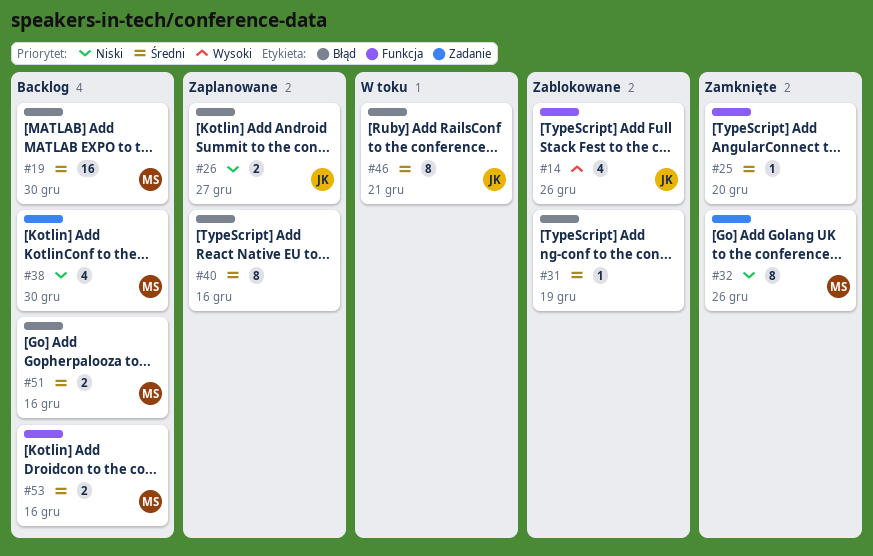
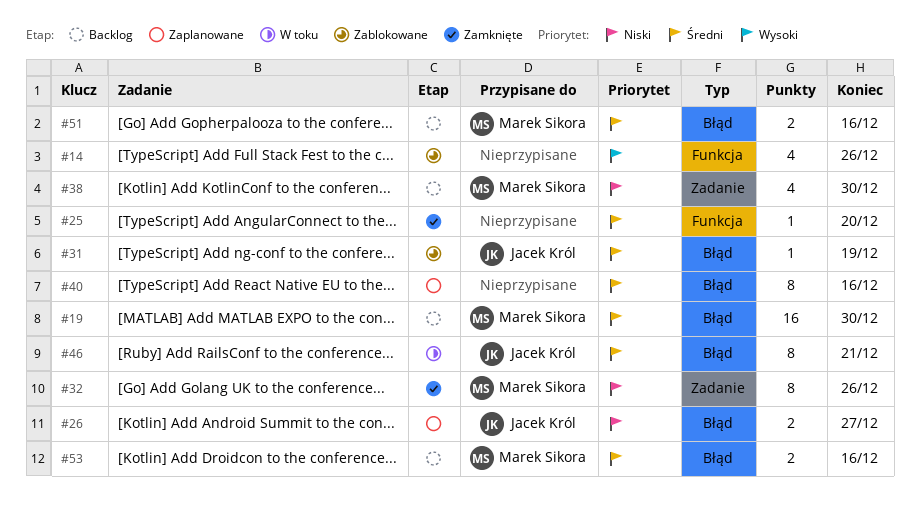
#14, owner: Jacek Król -> none
#31, owner: none -> Jacek Król
#53, label: Funkcja -> Błąd

